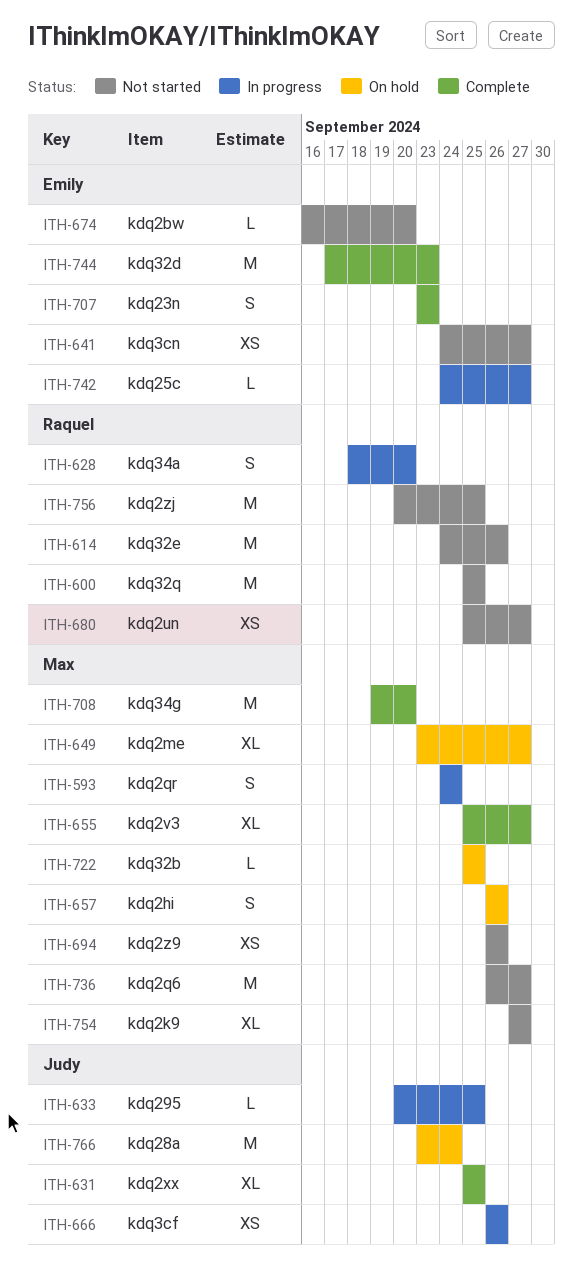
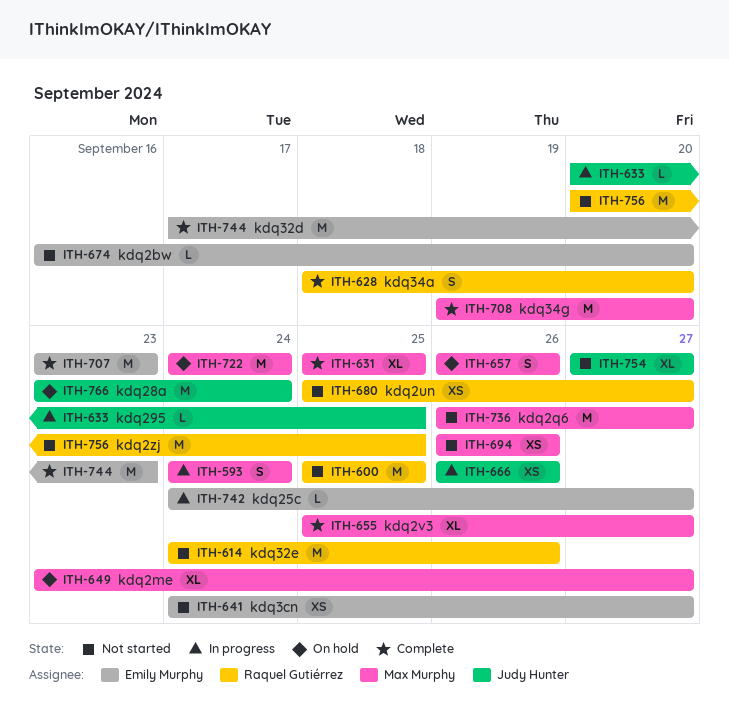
ITH-628, status: In progress -> Complete
ITH-631, owner: Judy Hunter -> Max Murphy
ITH-707, estimate: S -> M
ITH-722, estimate: L -> M
ITH-722, start: Sep 25 -> Sep 24
ITH-722, due: Sep 25 -> Sep 24
ITH-754, owner: Max Murphy -> Judy Hunter

